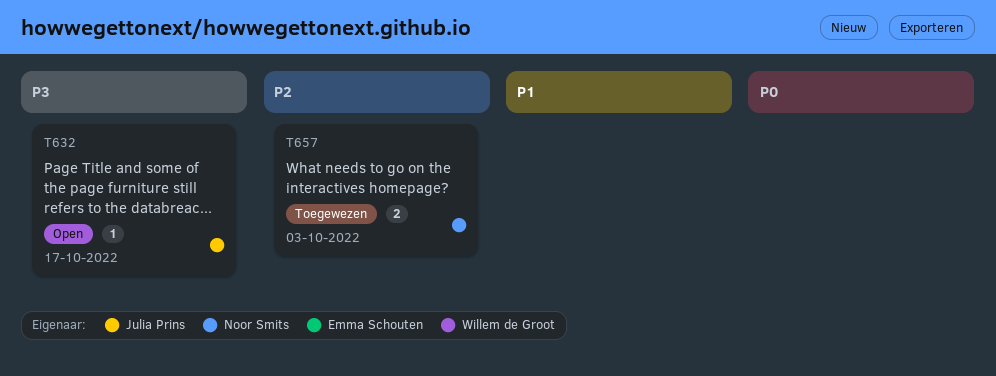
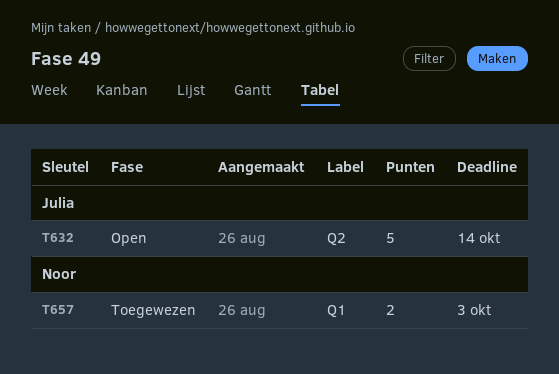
T632, estimate: 1 -> 5
T632, due: Oct 17 -> Oct 14

